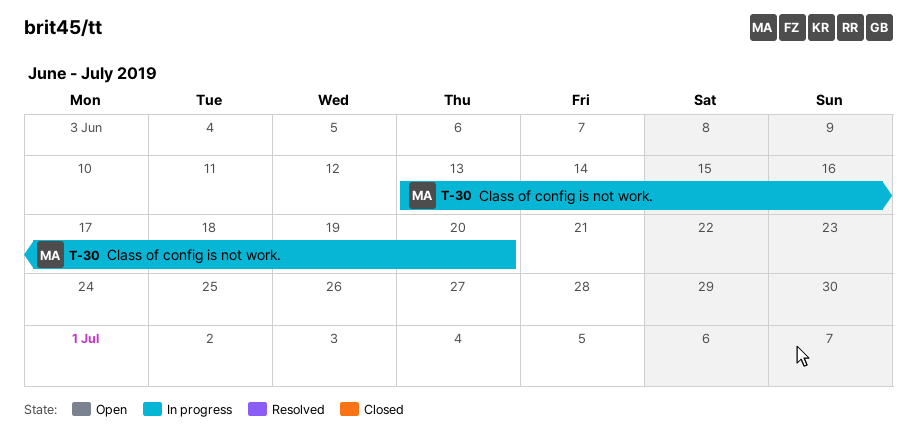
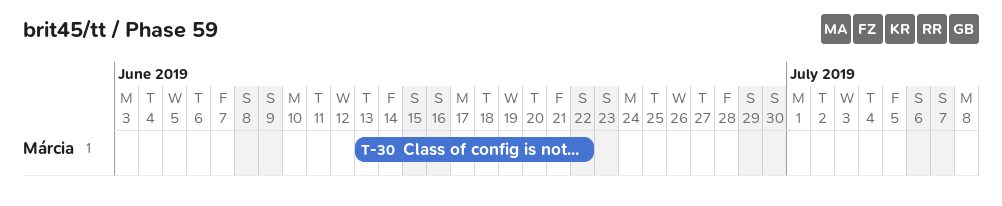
T-30, due: Jun 20 -> Jun 22

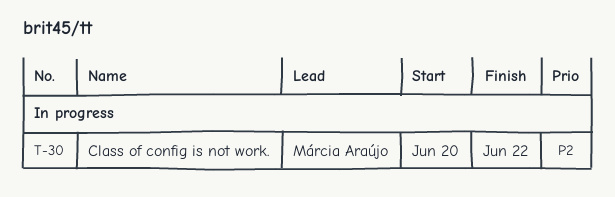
T-30, start: Jun 13 -> Jun 20

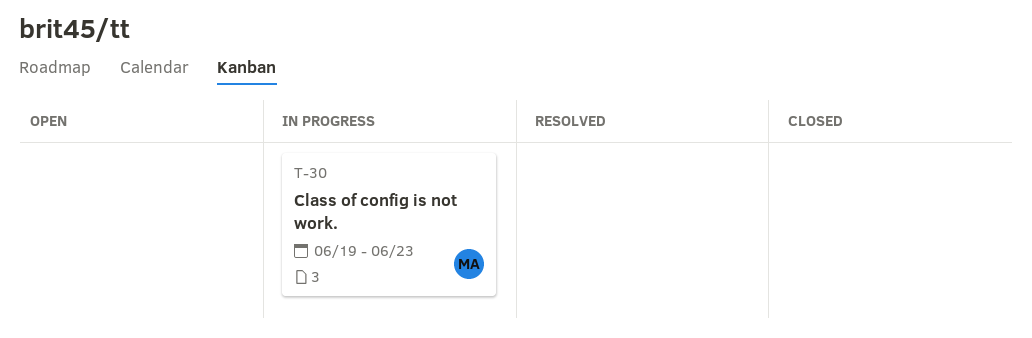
T-30, start: Jun 20 -> Jun 19
T-30, due: Jun 22 -> Jun 23

